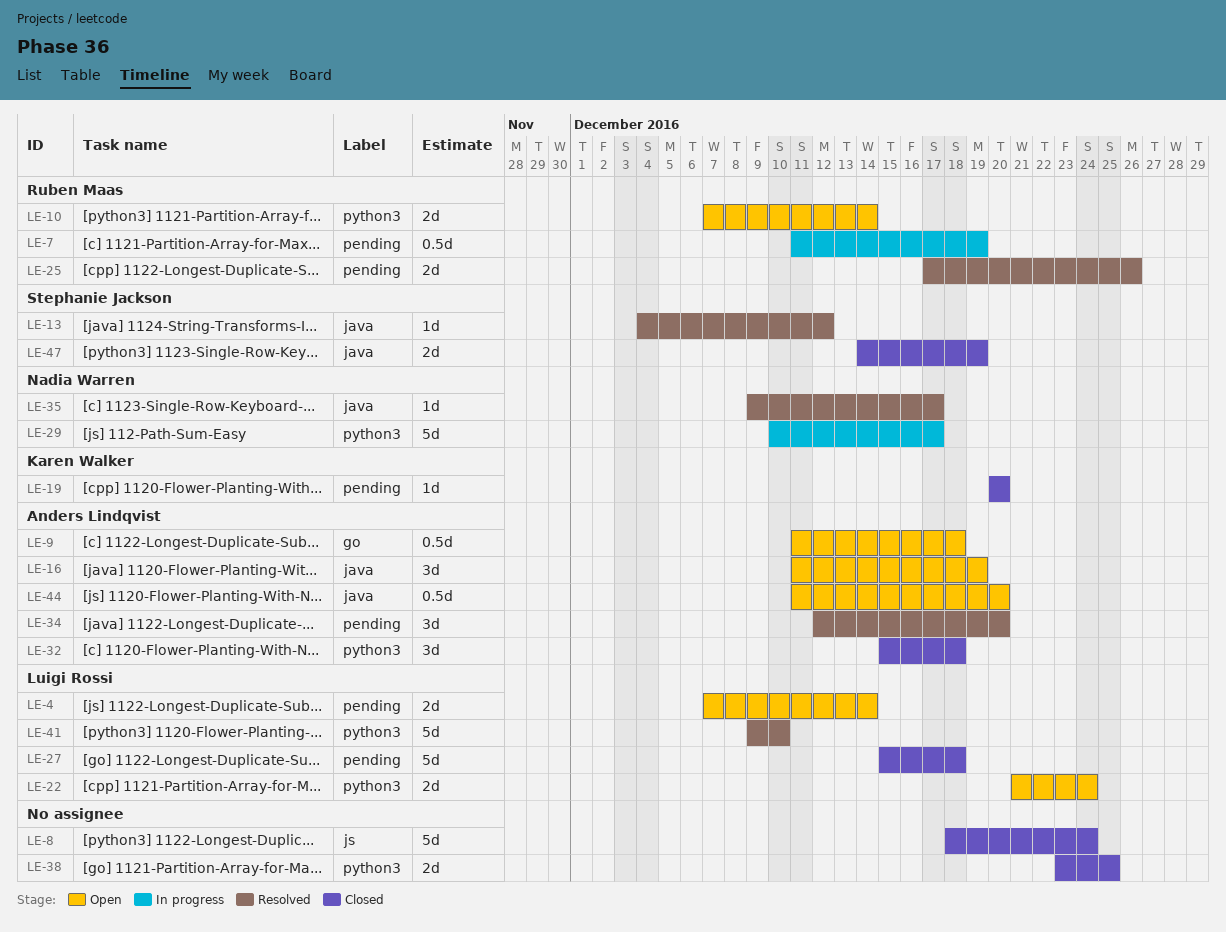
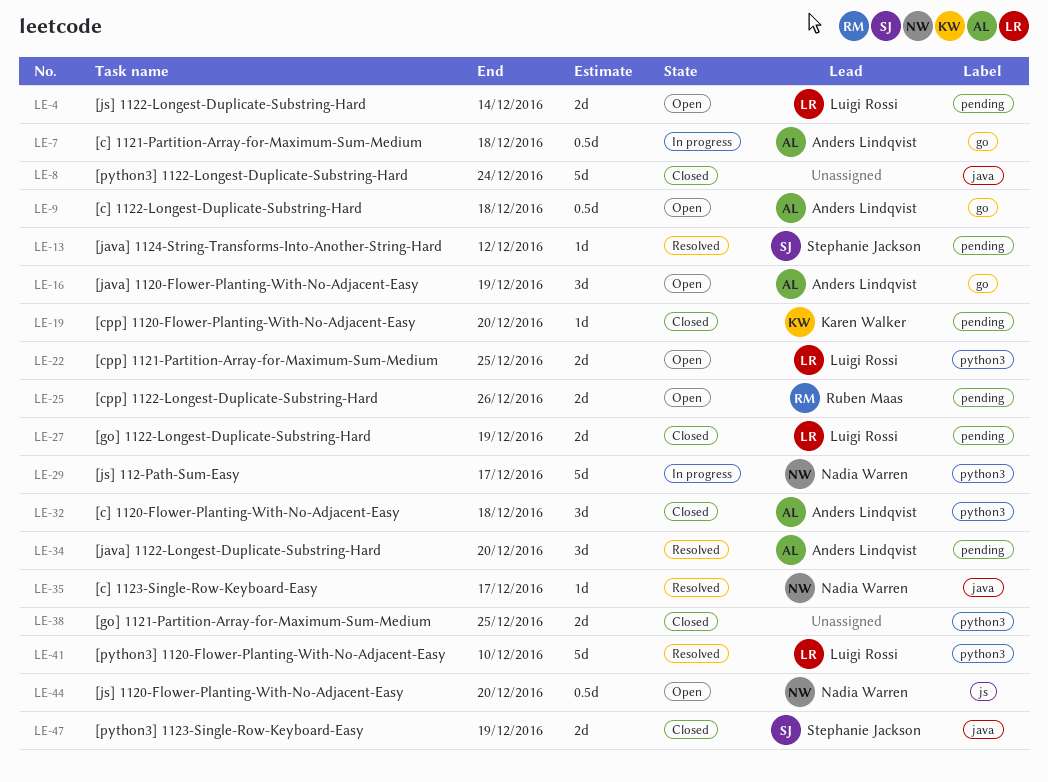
LE-7, owner: Ruben Maas -> Anders Lindqvist
LE-7, label: pending -> go
LE-7, due: Dec 19 -> Dec 18
LE-8, label: js -> java
LE-10: present -> none
LE-13, label: java -> pending
LE-16, label: java -> go
LE-22, due: Dec 24 -> Dec 25
LE-25, status: Resolved -> Open
LE-27, estimate: 5d -> 2d
LE-27, due: Dec 18 -> Dec 19
LE-44, owner: Anders Lindqvist -> Nadia Warren
LE-44, label: java -> js

